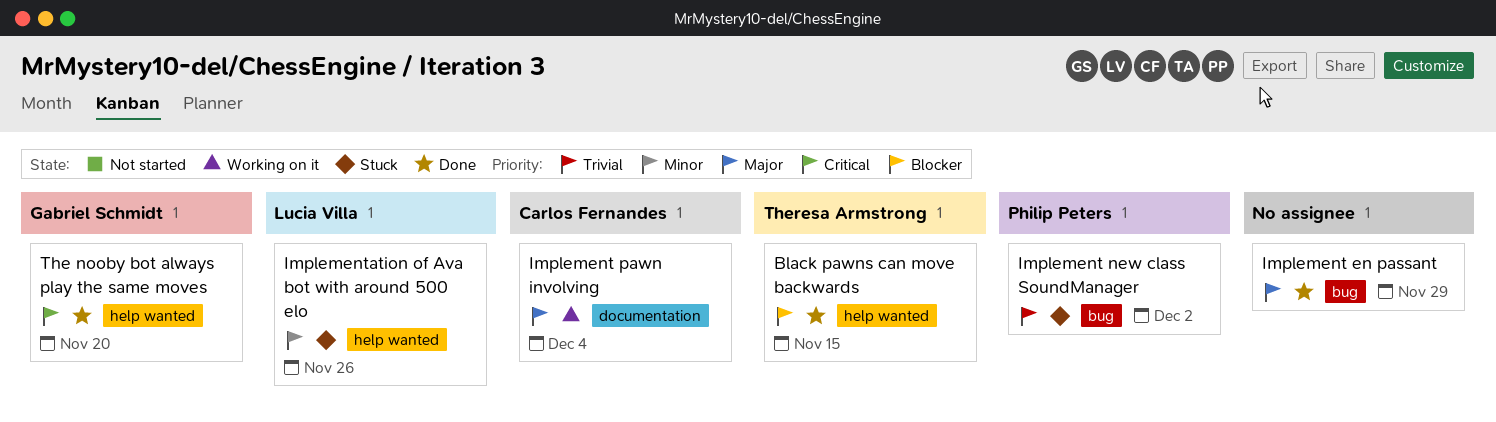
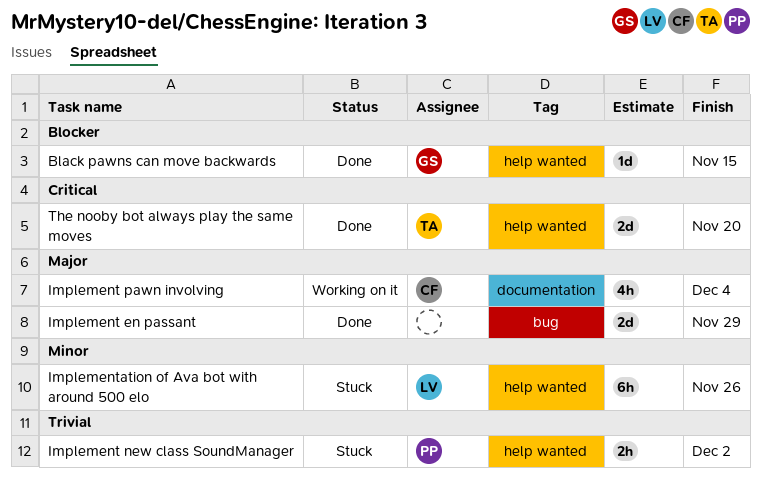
Black pawns can move backwards, owner: Theresa Armstrong -> Gabriel Schmidt
Implement new class SoundManager, label: bug -> help wanted
The nooby bot always play the same moves, owner: Gabriel Schmidt -> Theresa Armstrong

